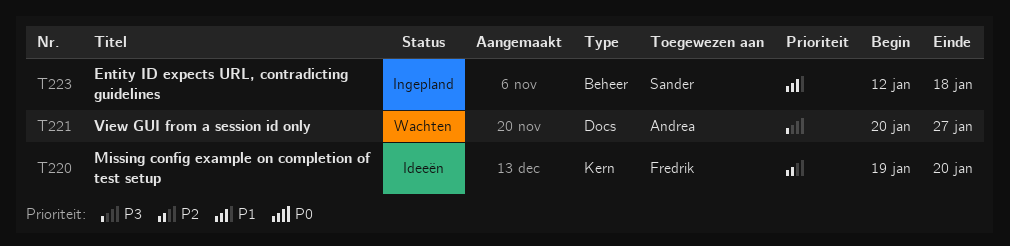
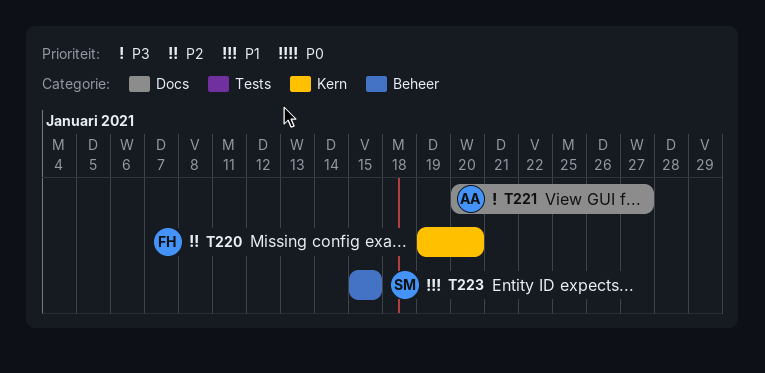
T223, start: Jan 12 -> Jan 15
T223, due: Jan 18 -> Jan 15

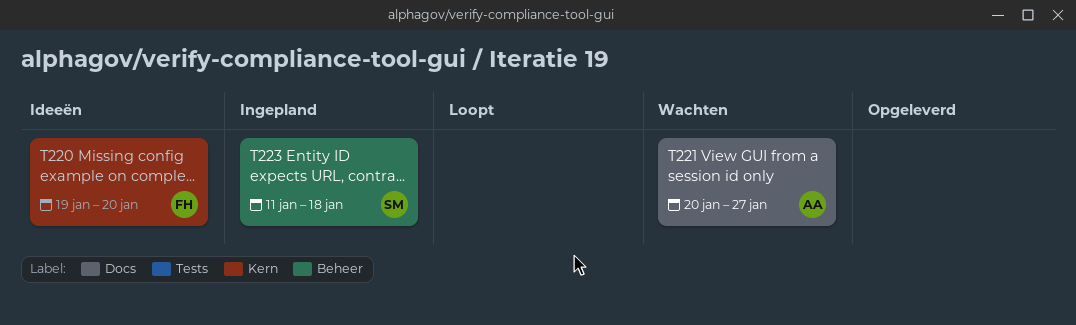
T223, start: Jan 15 -> Jan 11
T223, due: Jan 15 -> Jan 18

